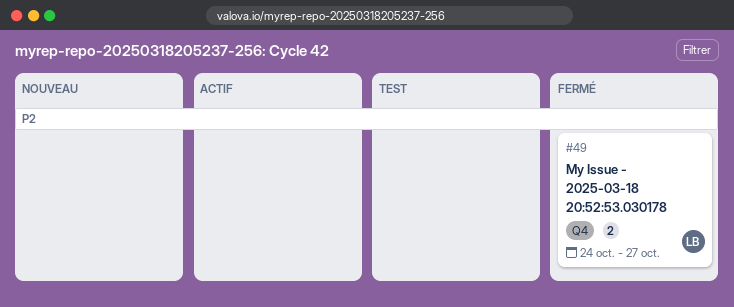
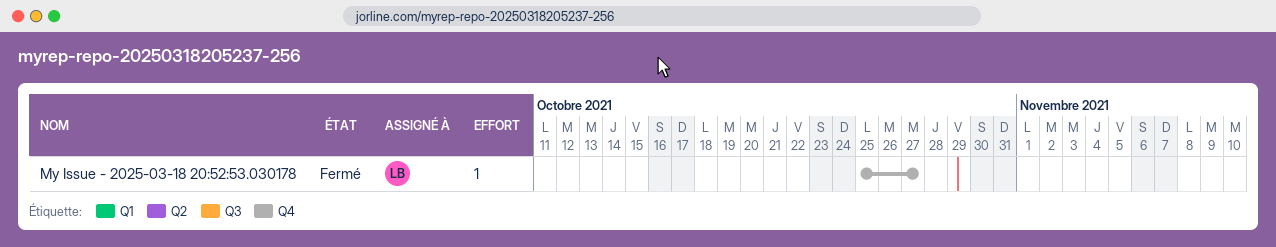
My Issue - 2025-03-18 20:52:53.030178, estimate: 2 -> 1
My Issue - 2025-03-18 20:52:53.030178, start: Oct 24 -> Oct 25

